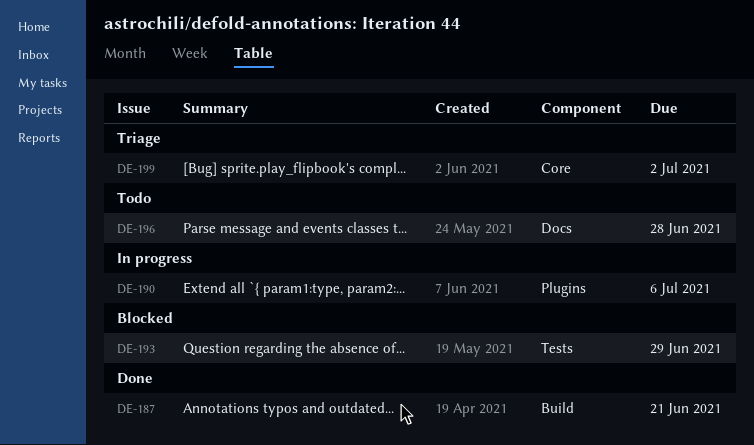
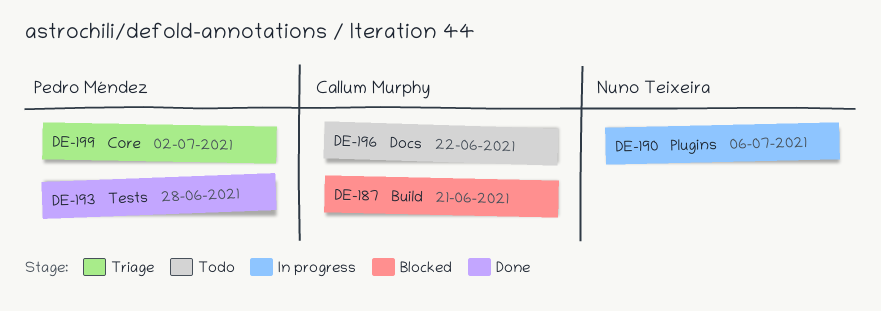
DE-187, status: Done -> Blocked
DE-193, status: Blocked -> Done
DE-193, due: Jun 29 -> Jun 28
DE-196, due: Jun 28 -> Jun 22

